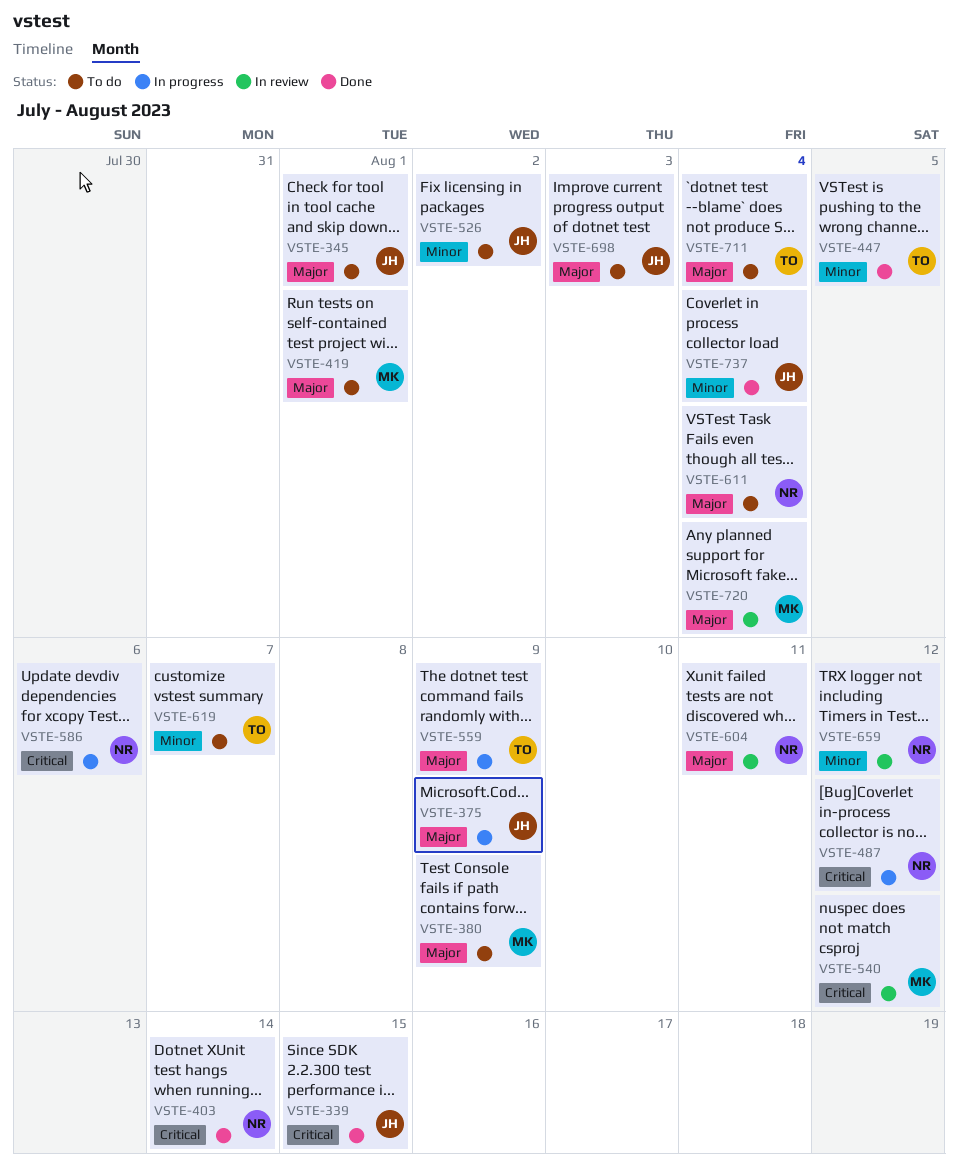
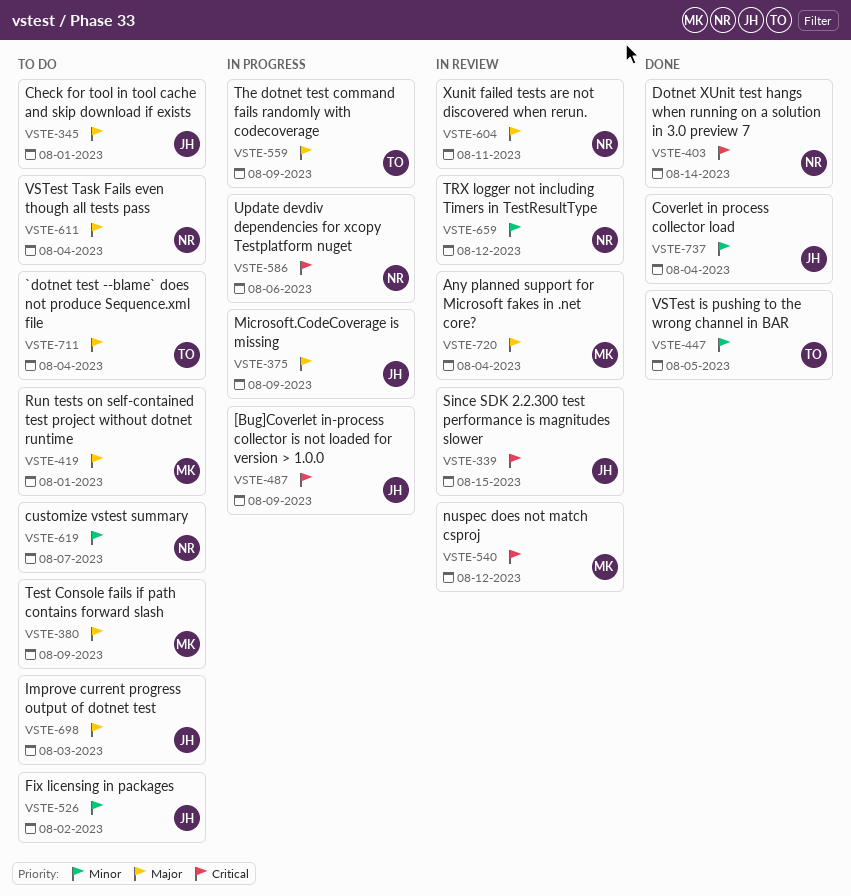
VSTE-339, status: Done -> In review
VSTE-487, owner: NR -> JH
VSTE-487, due: Aug 12 -> Aug 9
VSTE-619, owner: TO -> NR

